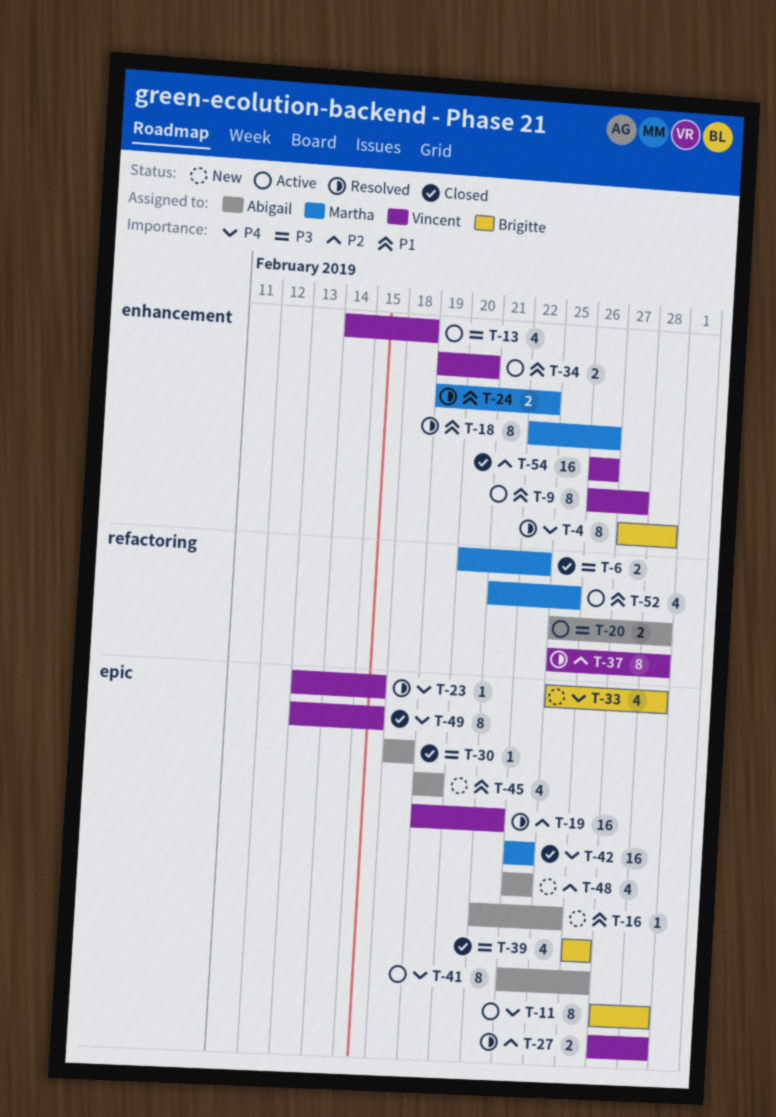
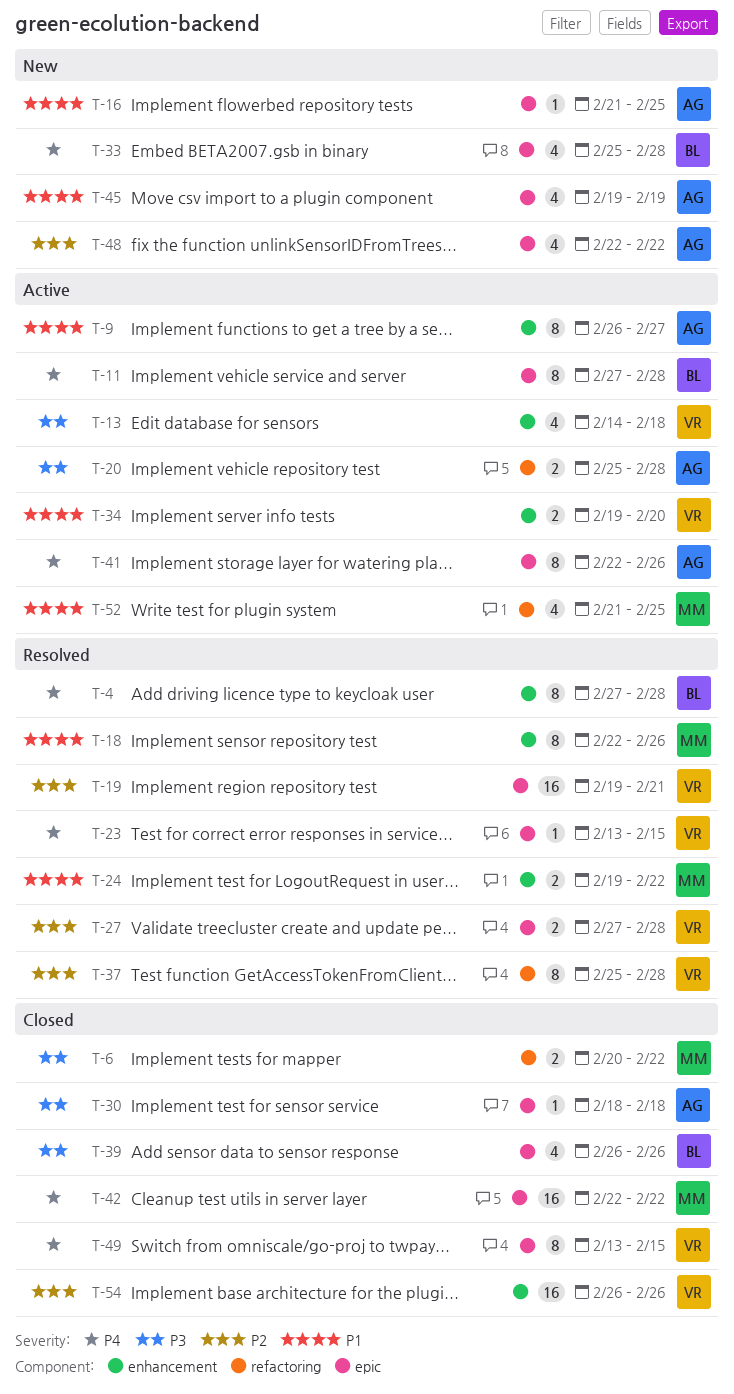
T-9, owner: Vincent -> Abigail

